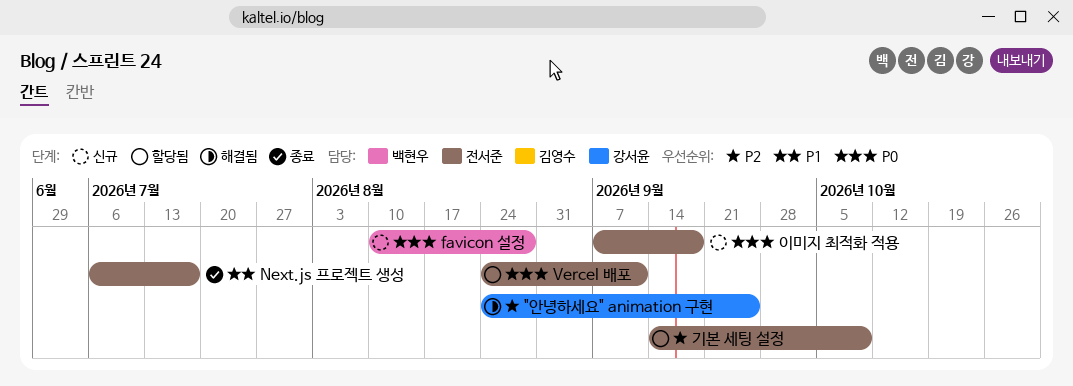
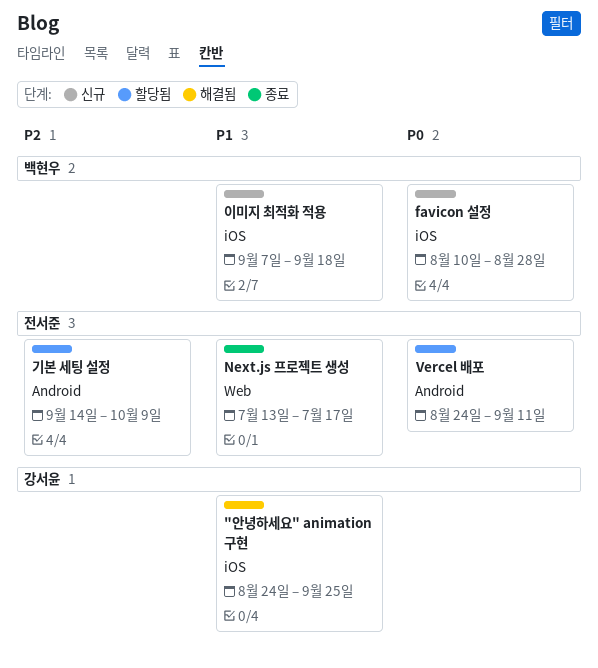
"안녕하세요" animation 구현, priority: P2 -> P1
Next.js 프로젝트 생성, start: Jul 6 -> Jul 13
이미지 최적화 적용, owner: 전서준 -> 백현우
이미지 최적화 적용, priority: P0 -> P1

